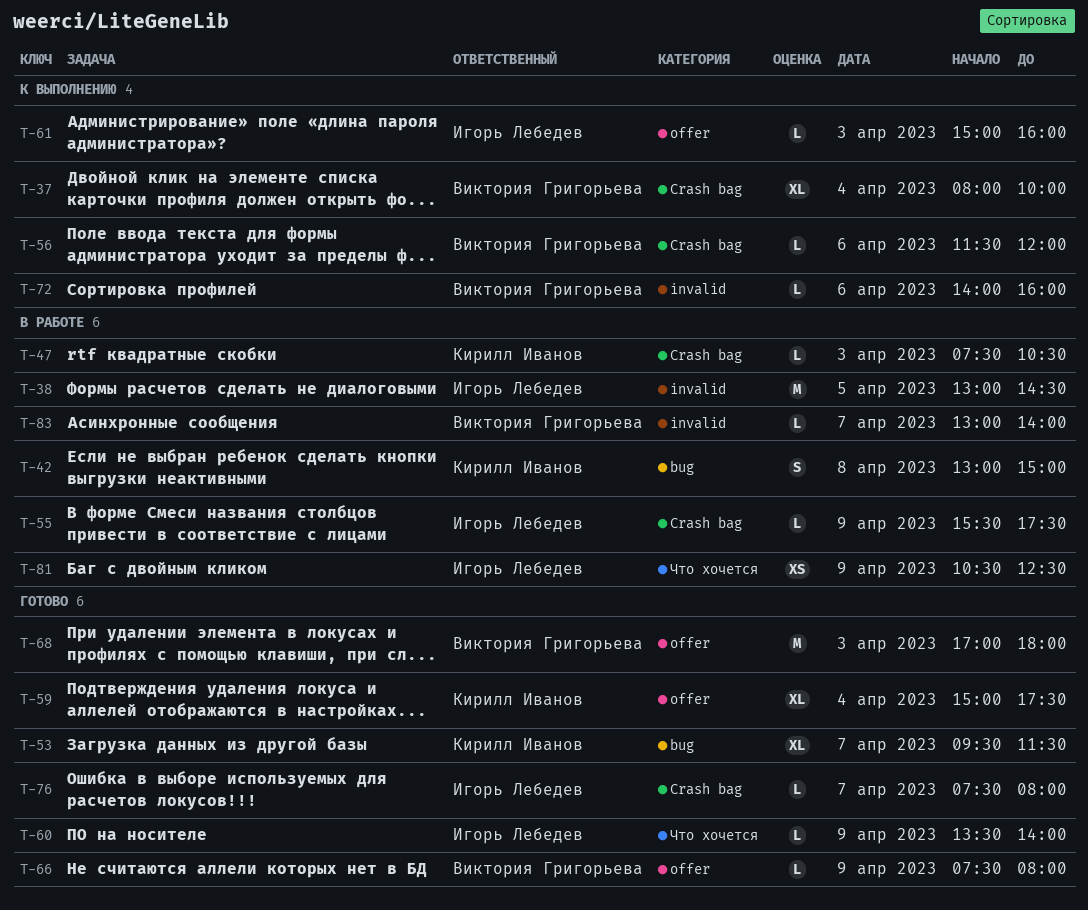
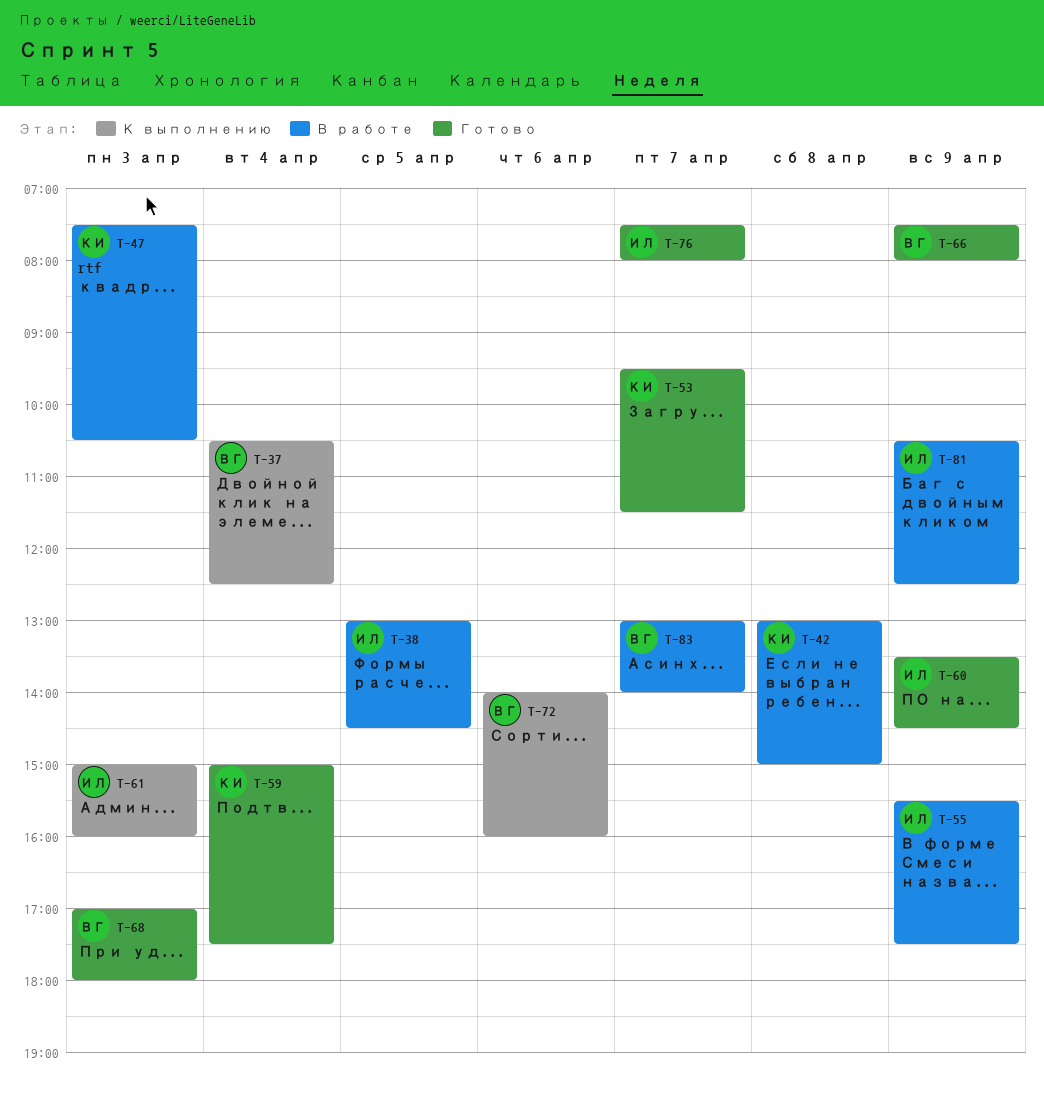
T-37, begins: 08:00 -> 10:30
T-37, ends: 10:00 -> 12:30
T-56: present -> none
T-60, ends: 14:00 -> 14:30

